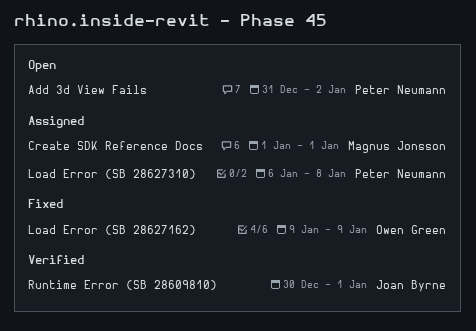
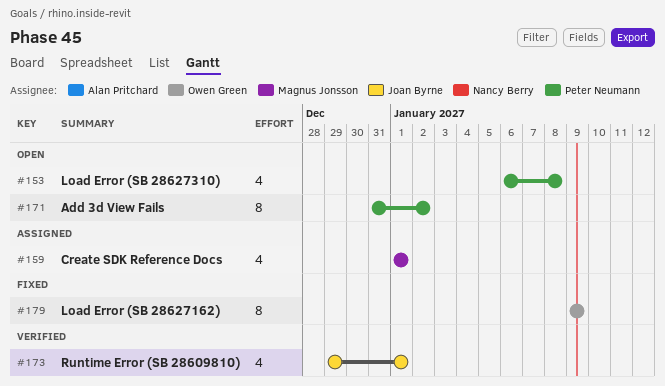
Load Error (SB 28627310), status: Assigned -> Open
Runtime Error (SB 28609810), start: Dec 30 -> Dec 29

